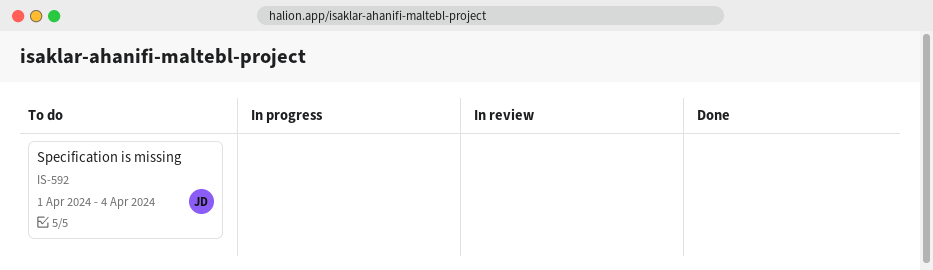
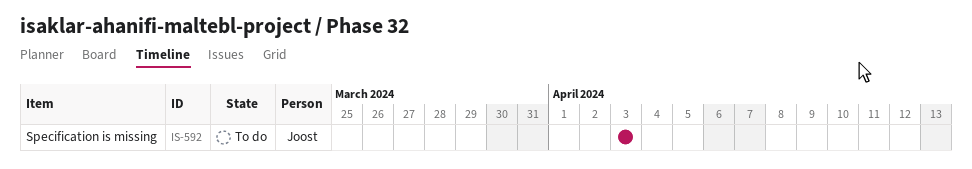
IS-592, start: Apr 1 -> Apr 3
IS-592, due: Apr 4 -> Apr 3

